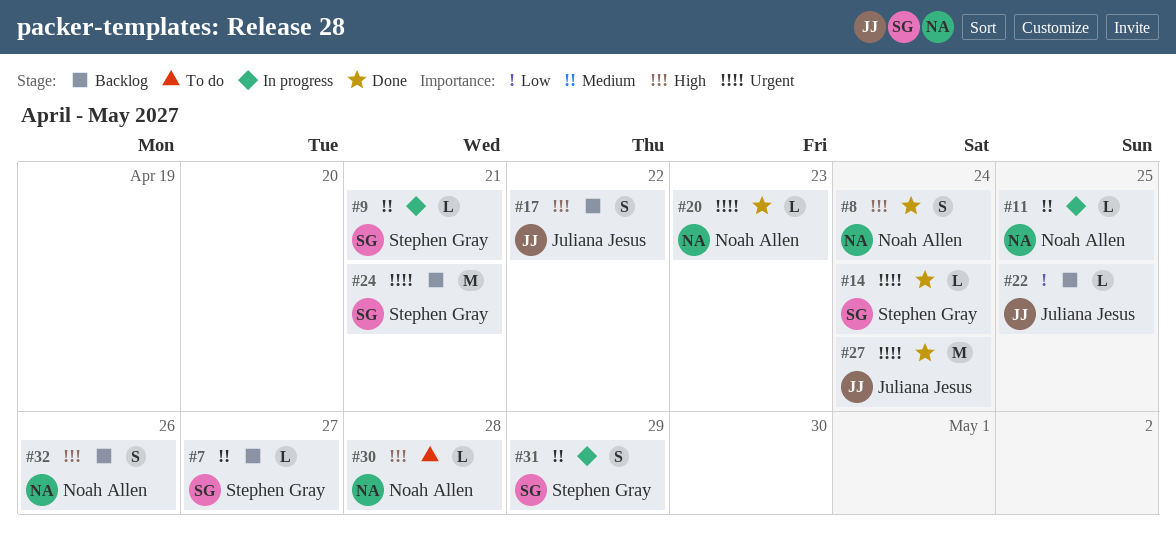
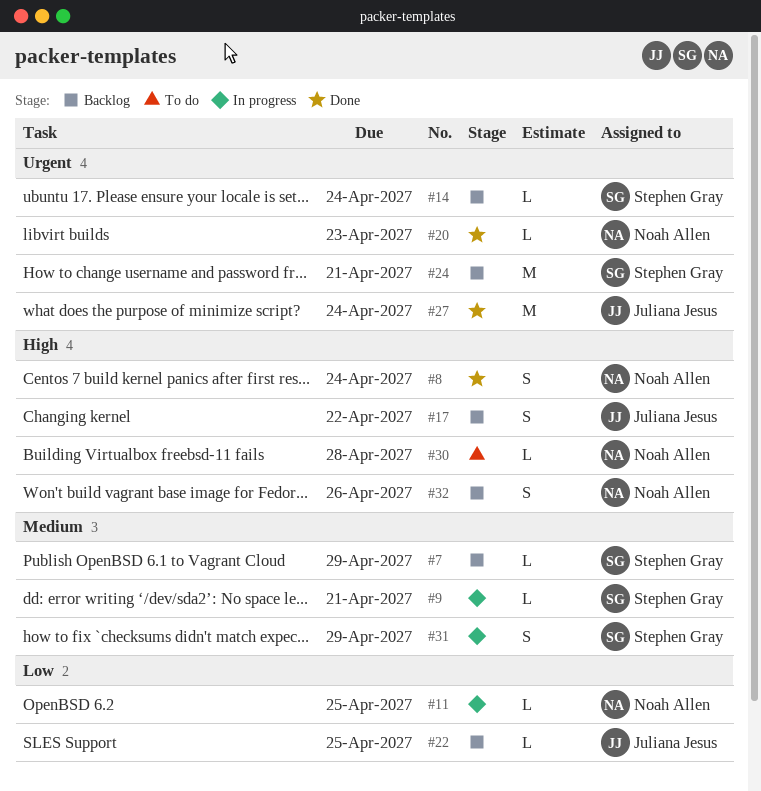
#7, due: Apr 27 -> Apr 29
#11, priority: Medium -> Low
#14, status: Done -> Backlog

